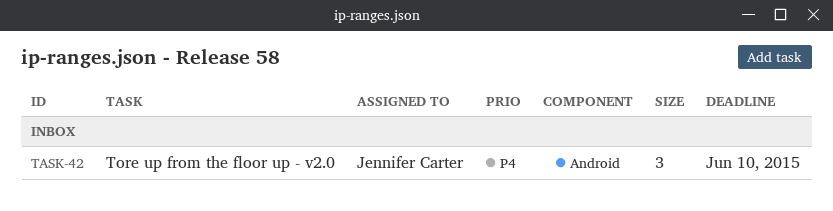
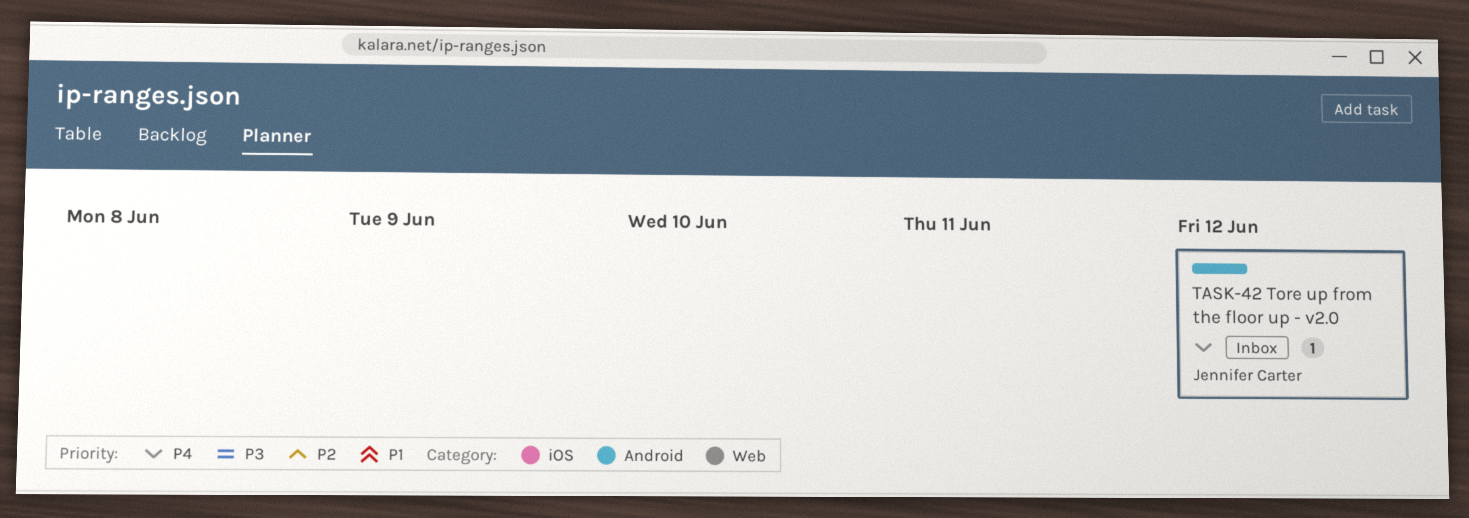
TASK-42, estimate: 3 -> 1
TASK-42, due: Jun 10 -> Jun 12

